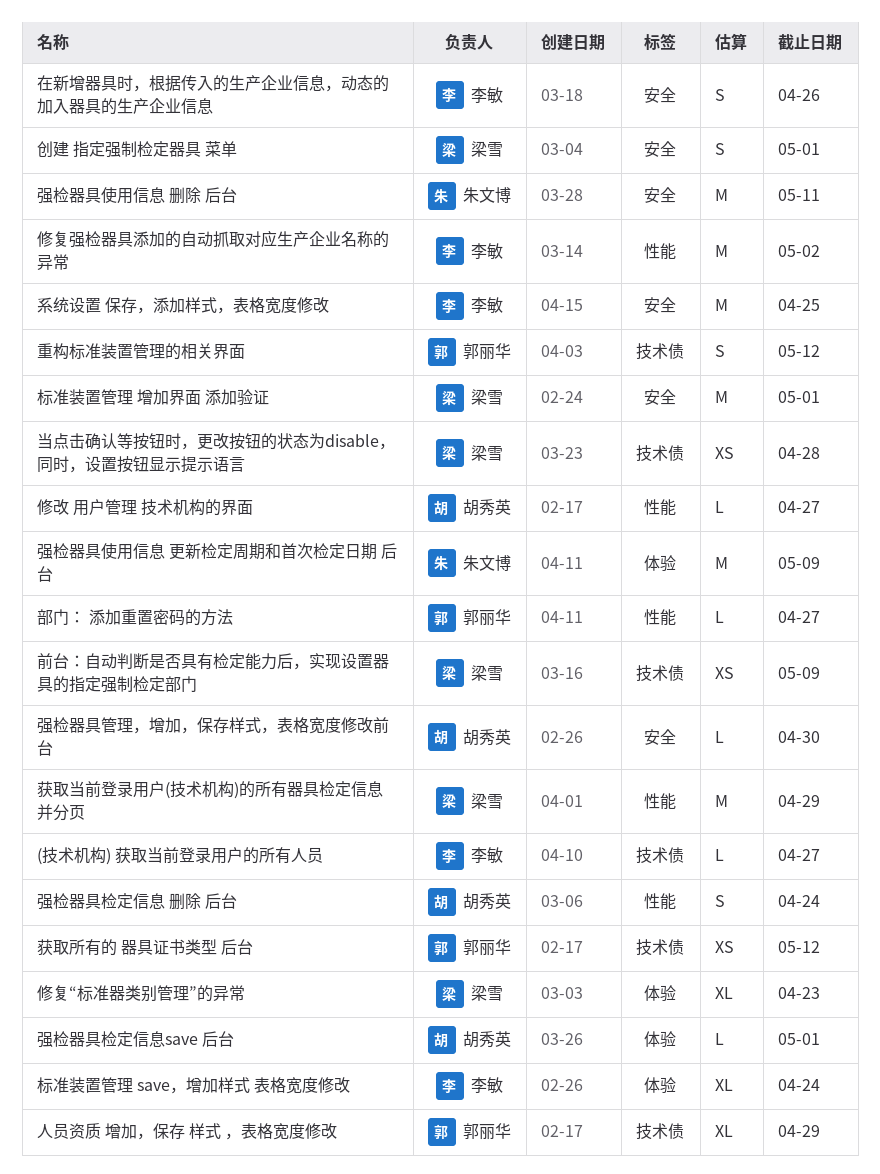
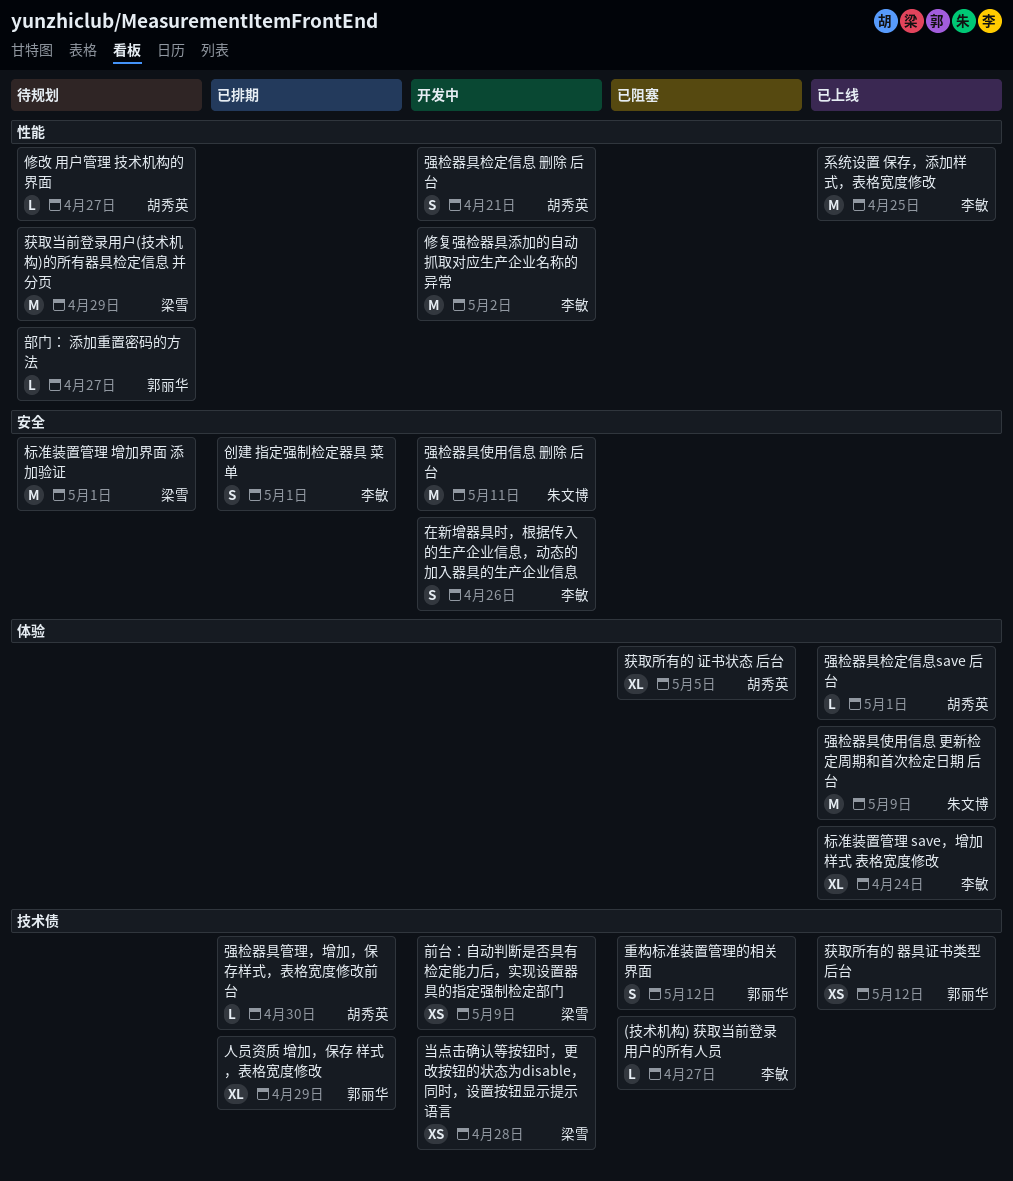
修复“标准器类别管理”的异常: present -> none
创建 指定强制检定器具 菜单, owner: 梁雪 -> 李敏
强检器具检定信息 删除 后台, due: Apr 24 -> Apr 21
强检器具管理，增加，保存样式，表格宽度修改前台, label: 安全 -> 技术债
系统设置 保存，添加样式，表格宽度修改, label: 安全 -> 性能
获取所有的 证书状态 后台: none -> present

